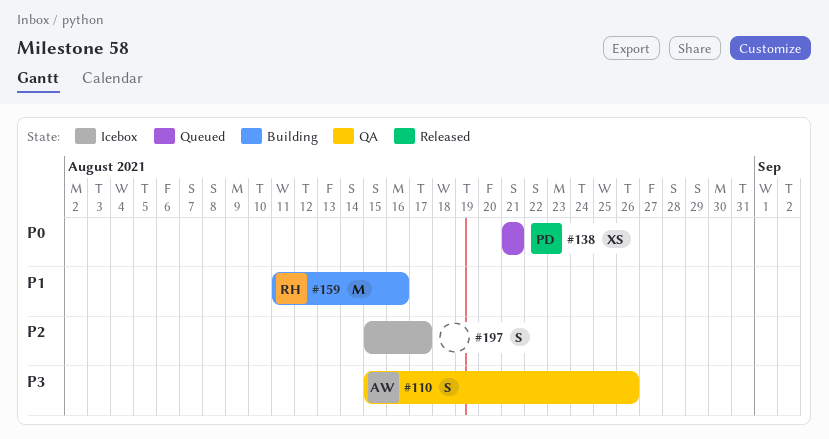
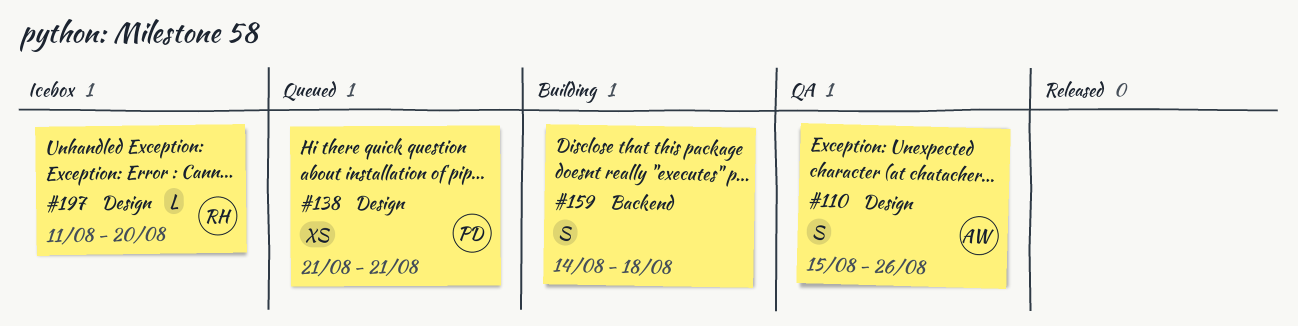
#159, owner: RH -> none
#159, estimate: M -> S
#159, start: Aug 11 -> Aug 14
#159, due: Aug 16 -> Aug 18
#197, owner: none -> RH
#197, estimate: S -> L
#197, start: Aug 15 -> Aug 11
#197, due: Aug 17 -> Aug 20

